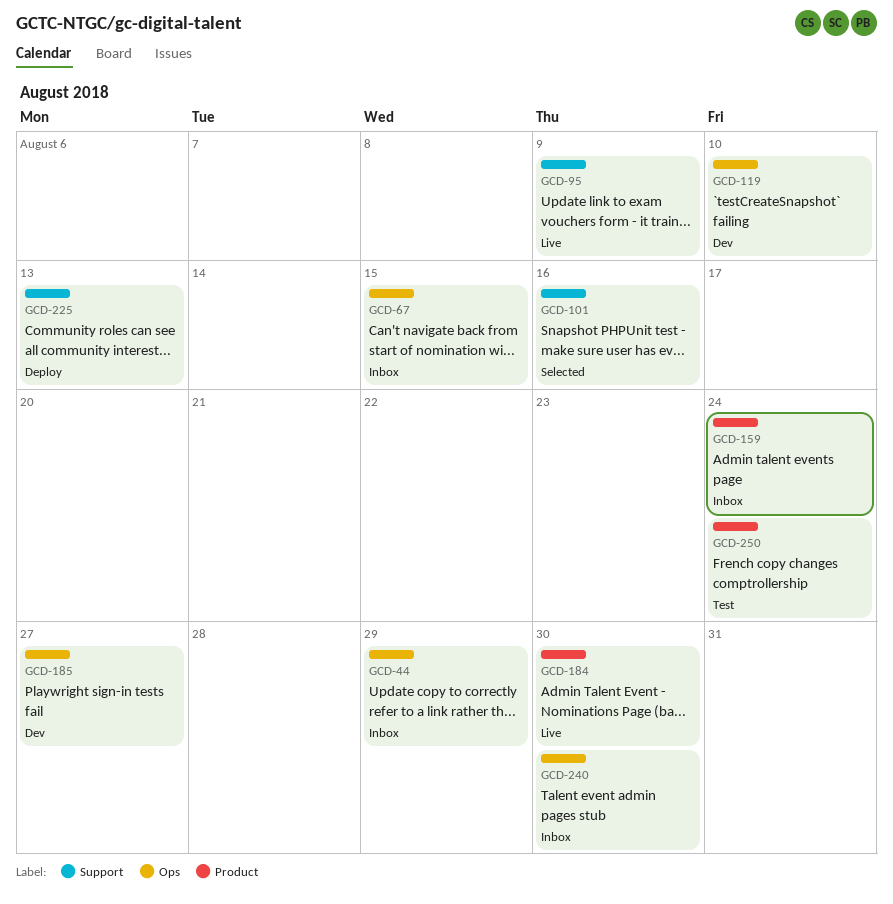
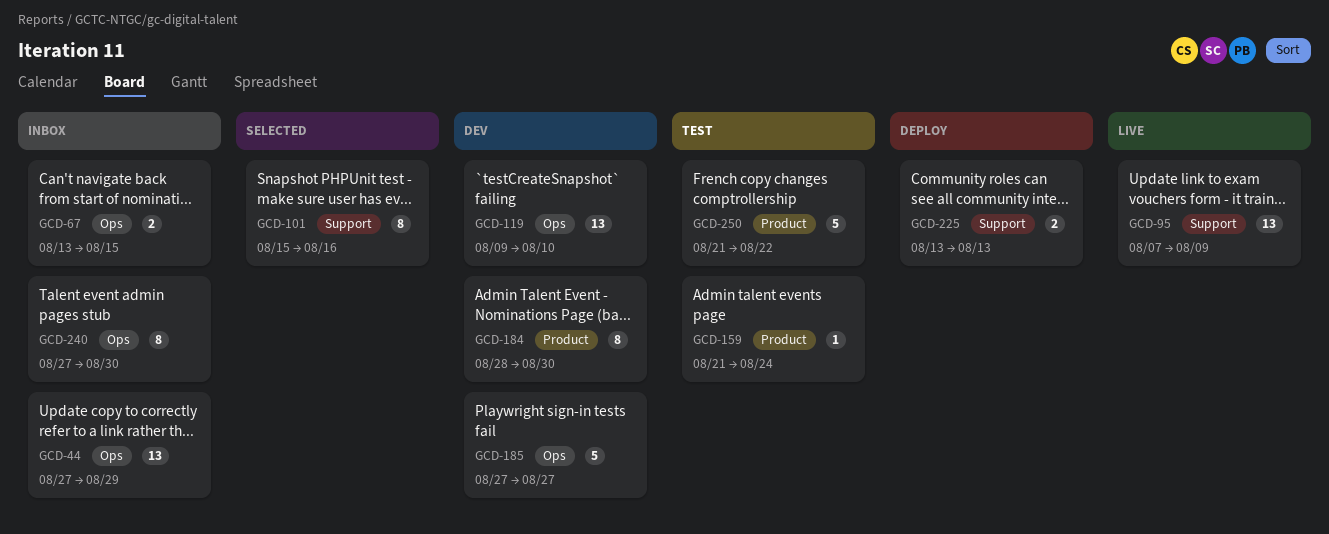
GCD-159, status: Inbox -> Test
GCD-184, status: Live -> Dev
GCD-250, due: Aug 24 -> Aug 22

